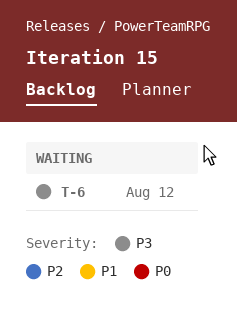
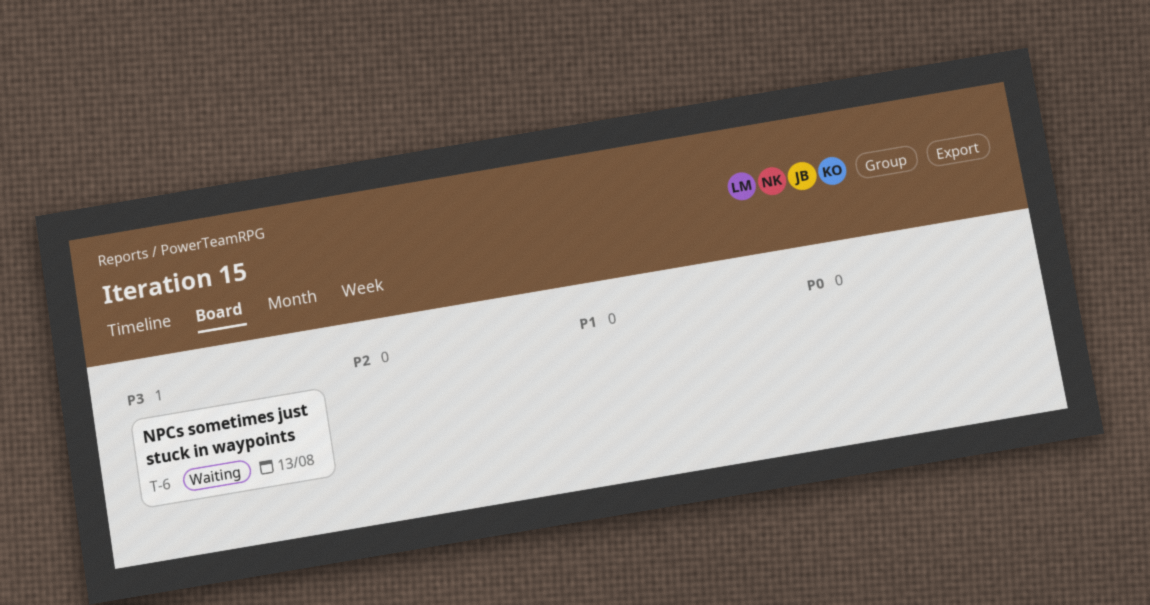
T-6, due: Aug 12 -> Aug 13

